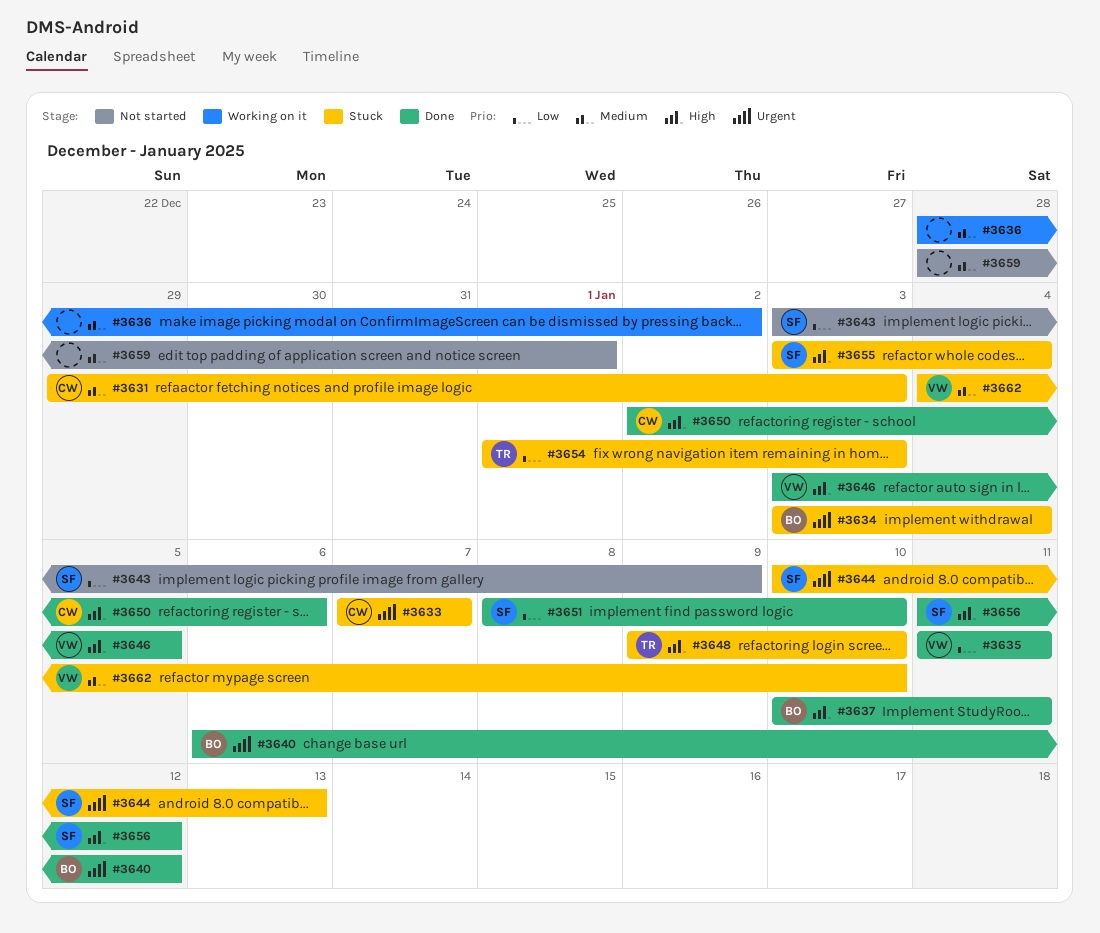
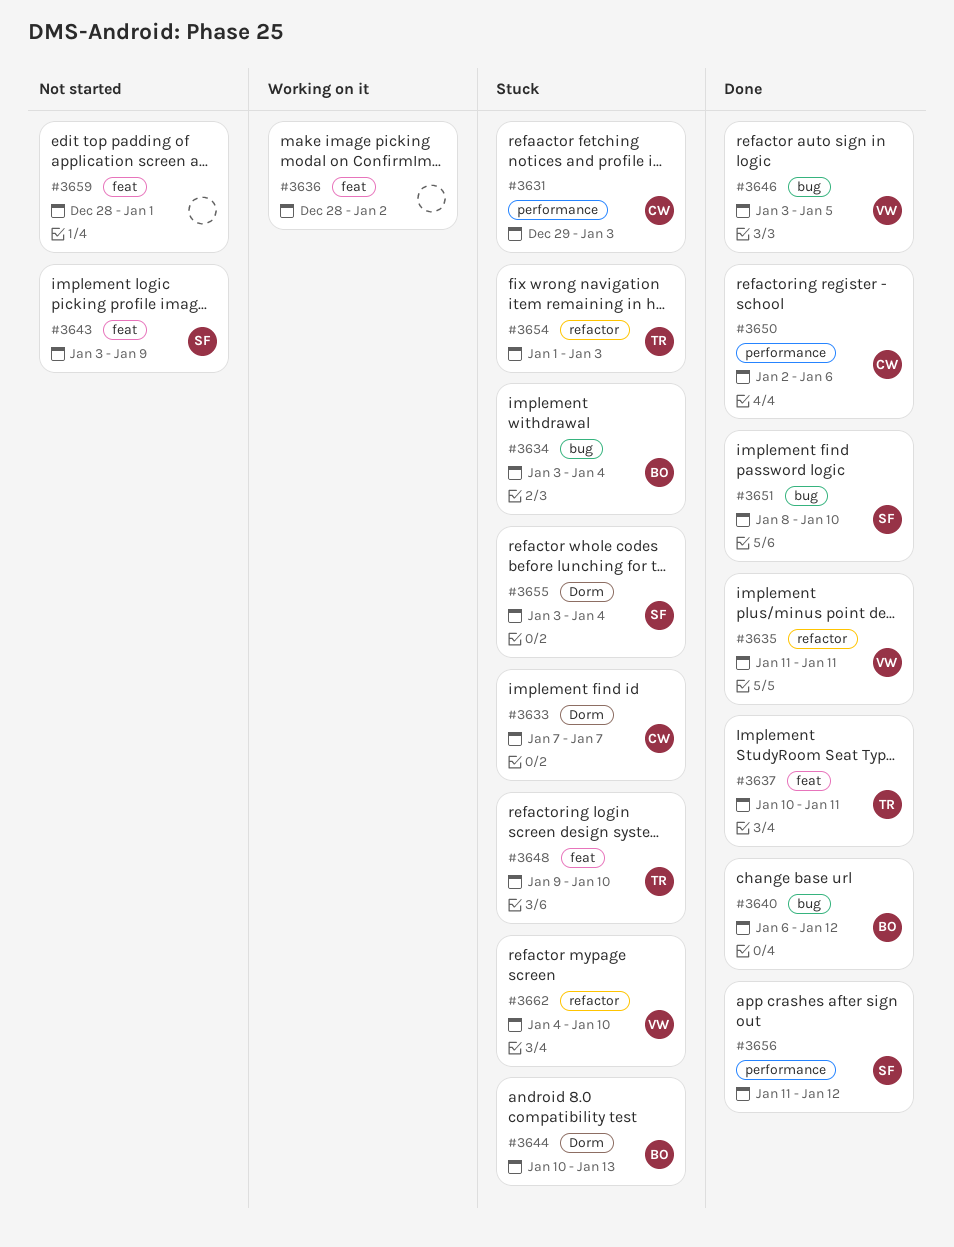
#3637, owner: BO -> TR
#3644, owner: SF -> BO

